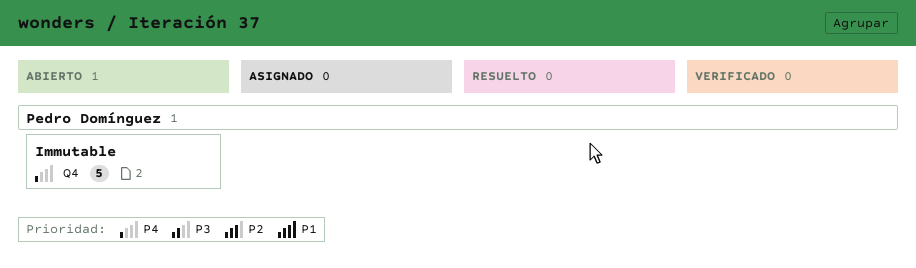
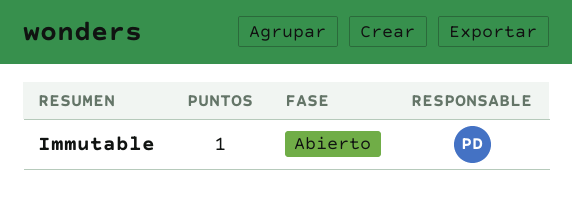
Immutable, estimate: 5 -> 1

